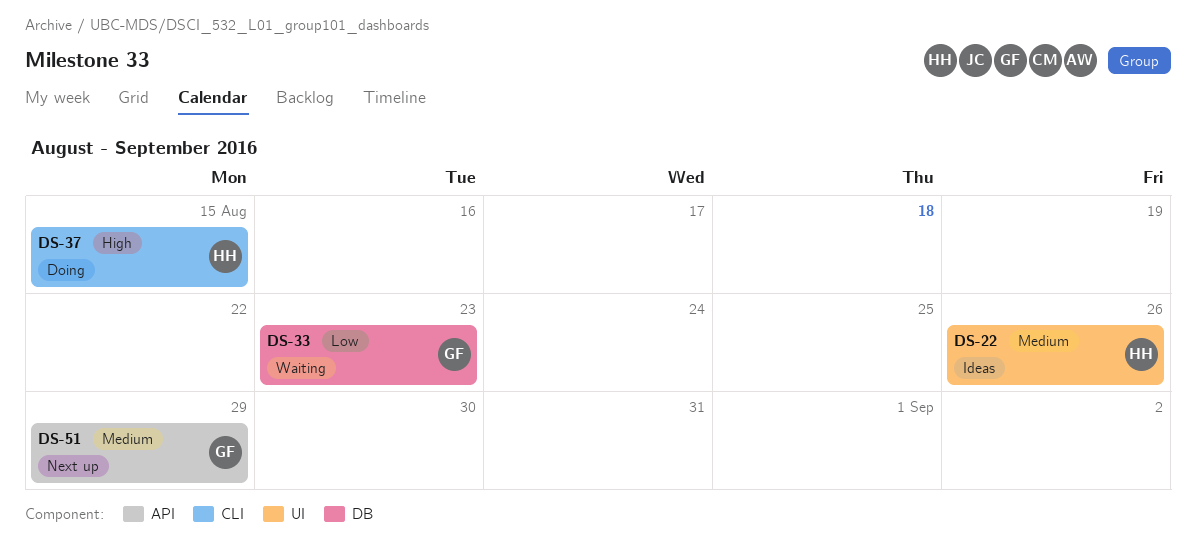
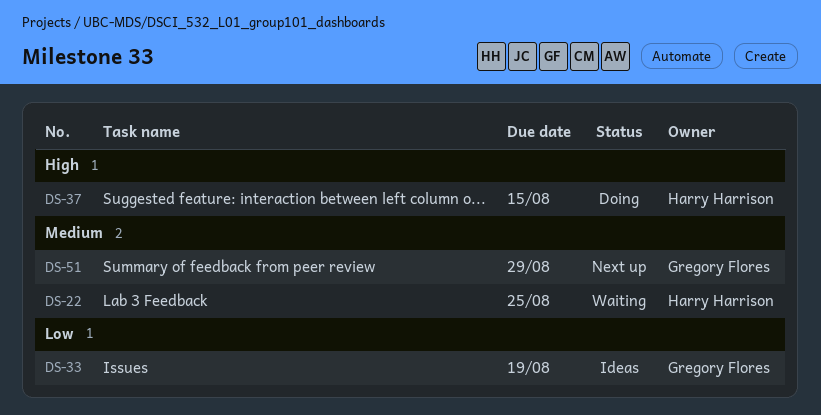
DS-22, status: Ideas -> Waiting
DS-22, due: Aug 26 -> Aug 25
DS-33, status: Waiting -> Ideas
DS-33, due: Aug 23 -> Aug 19

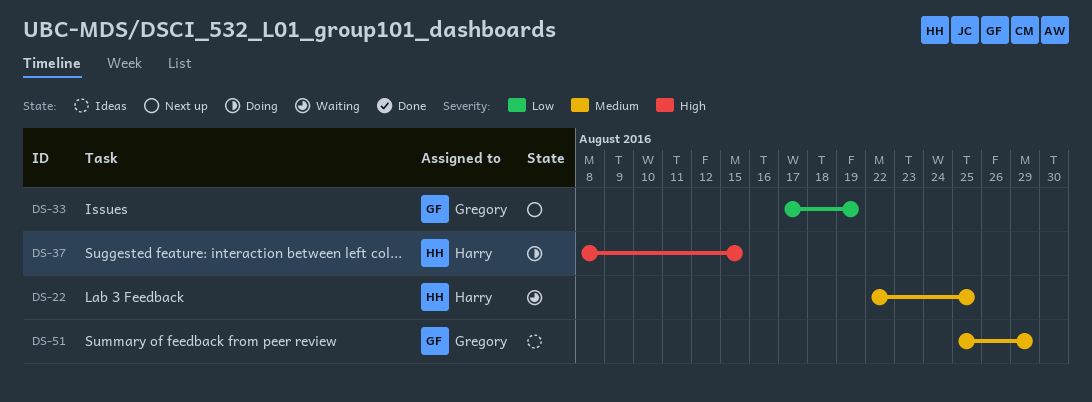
DS-33, status: Ideas -> Next up
DS-51, status: Next up -> Ideas

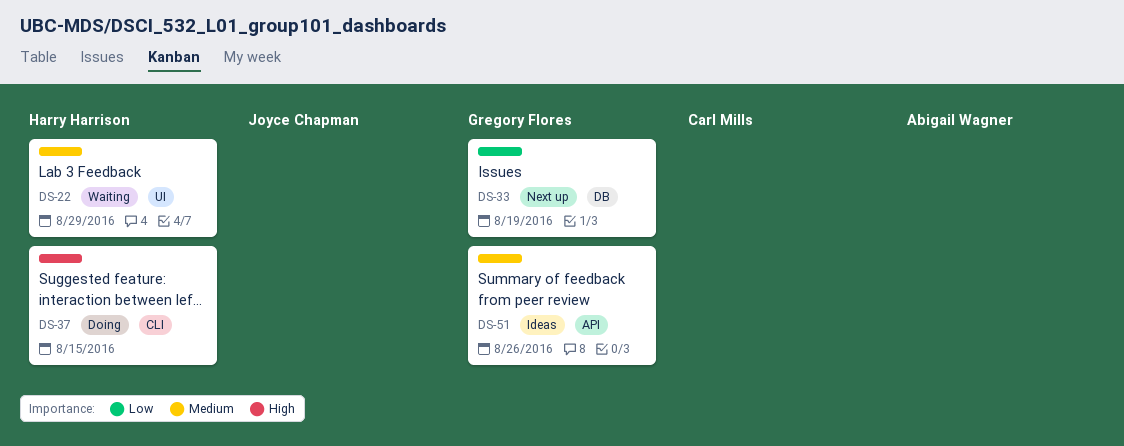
DS-22, due: Aug 25 -> Aug 29
DS-51, due: Aug 29 -> Aug 26

